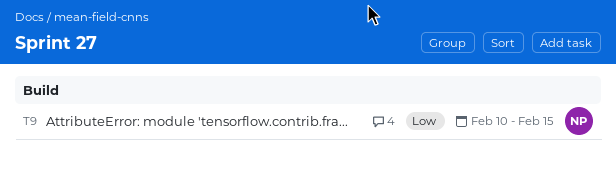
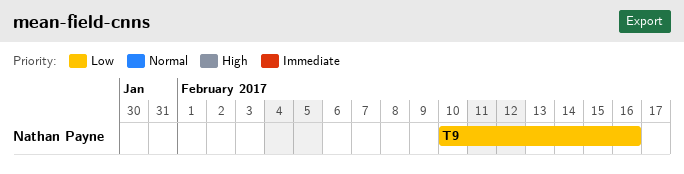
T9, due: Feb 15 -> Feb 16

